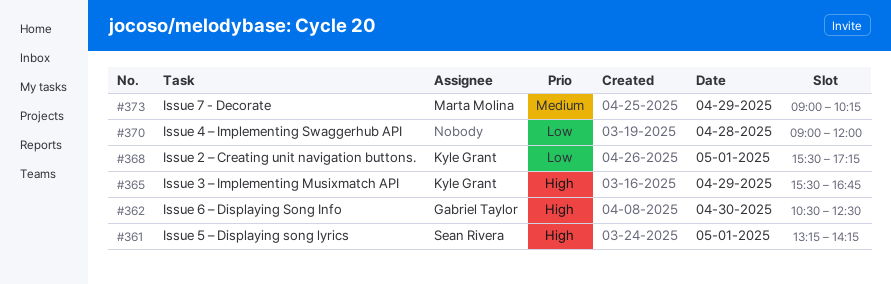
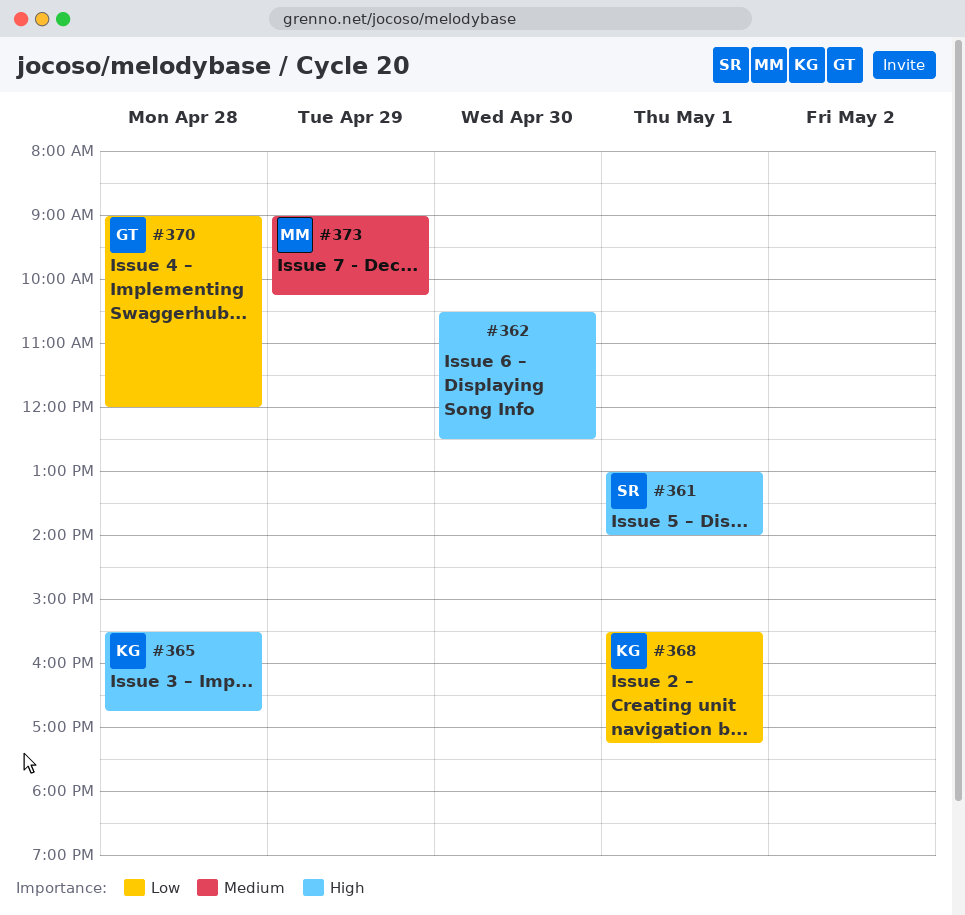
#361, begins: 13:15 -> 13:00
#361, ends: 14:15 -> 14:00
#362, owner: Gabriel Taylor -> none
#365, day: Apr 29 -> Apr 28
#370, owner: none -> Gabriel Taylor

